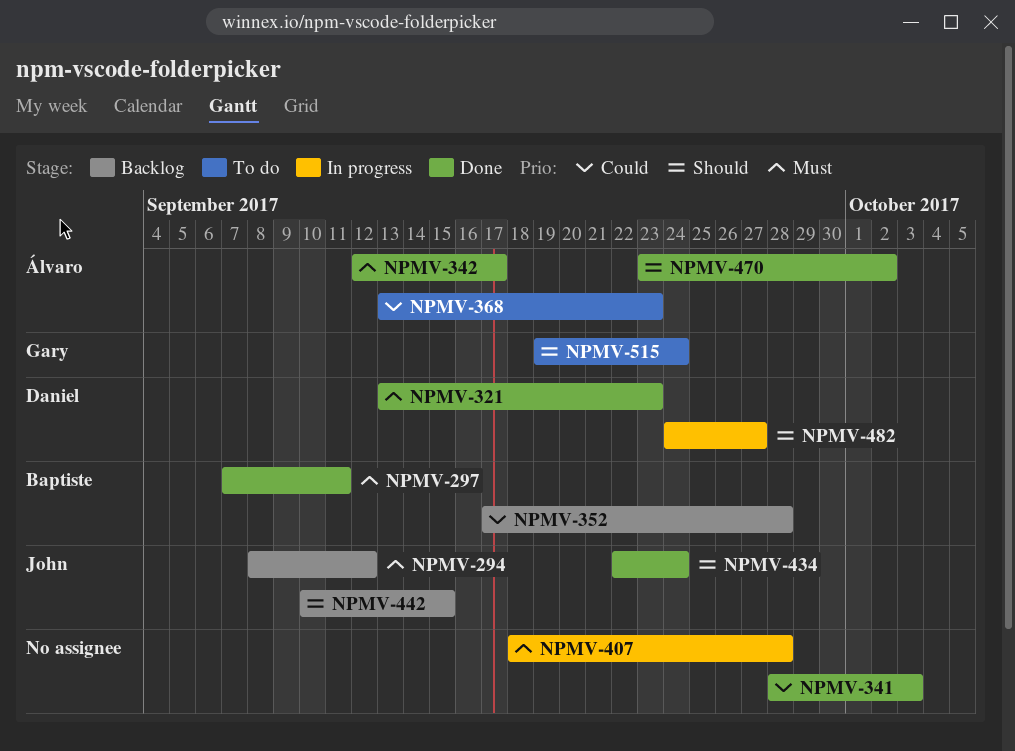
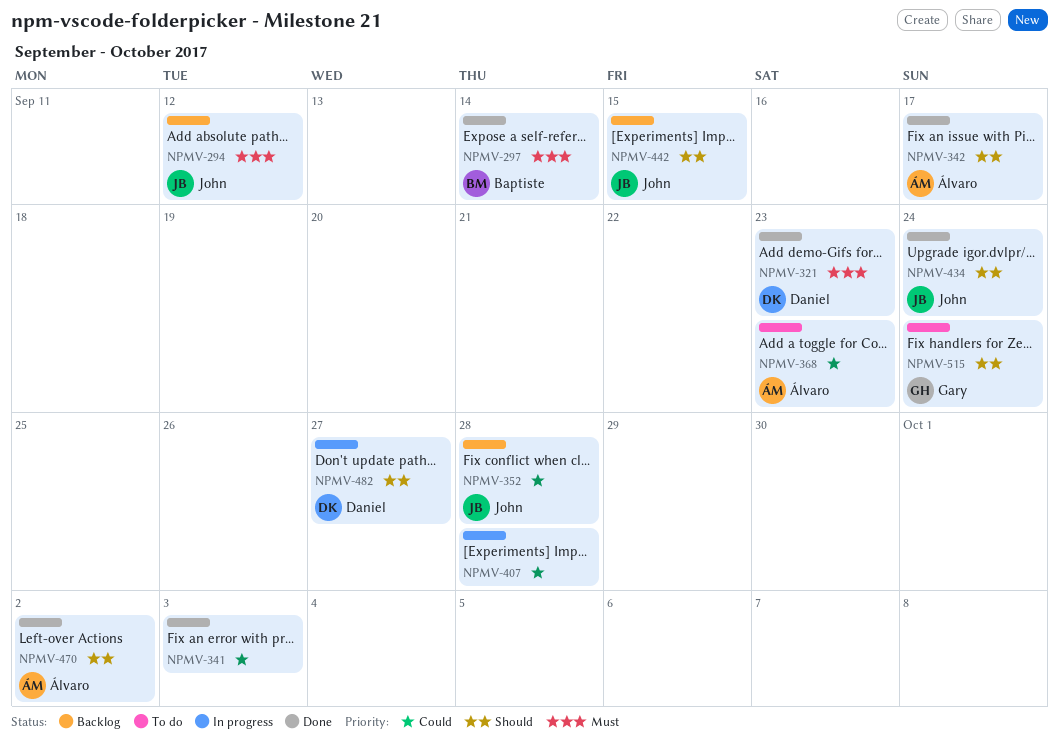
NPMV-297, due: Sep 11 -> Sep 14
NPMV-342, priority: Must -> Should
NPMV-352, owner: Baptiste -> John
NPMV-407, priority: Must -> Could

